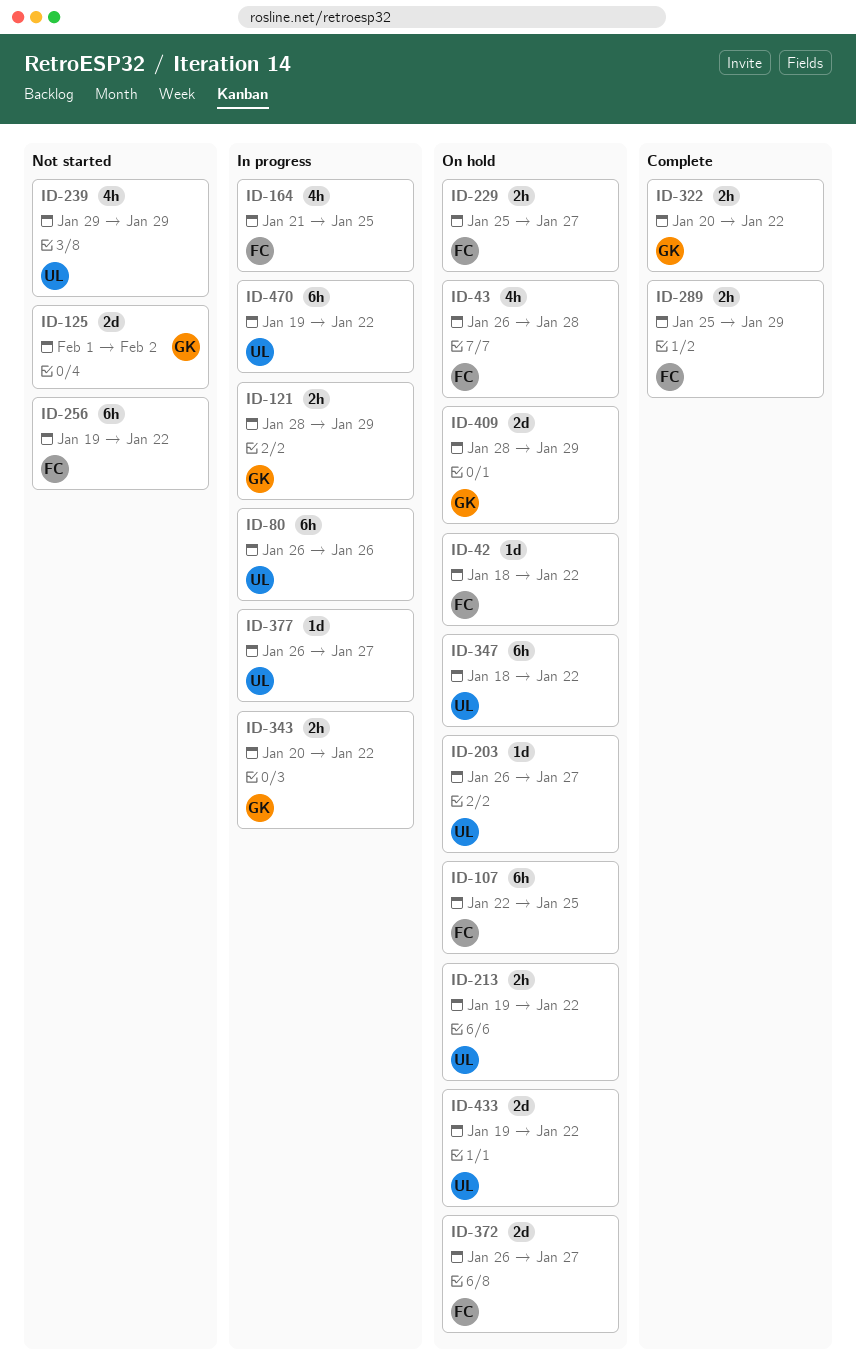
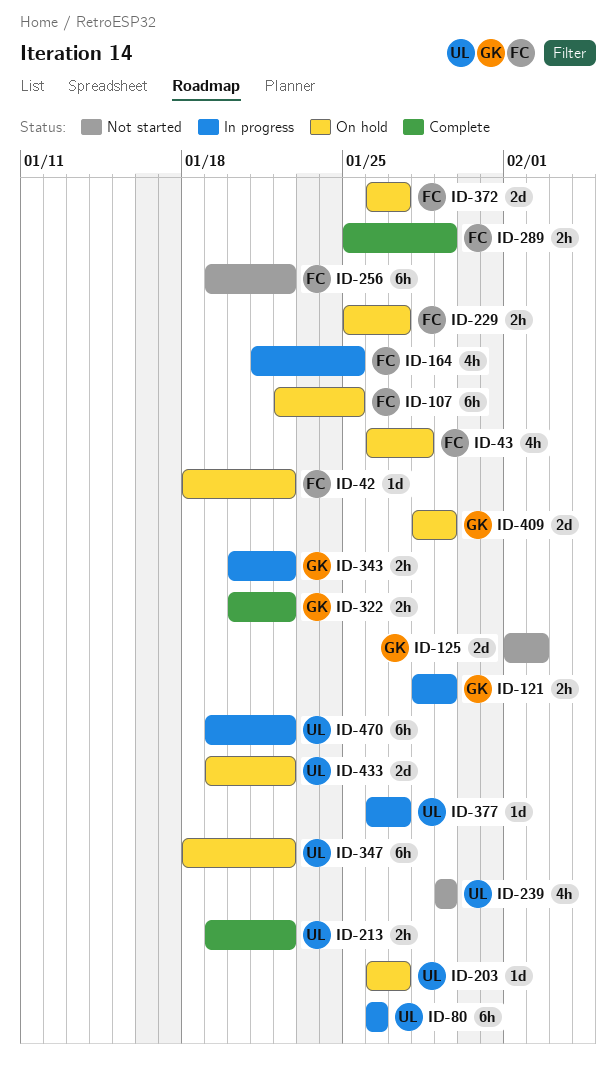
ID-213, status: On hold -> Complete

